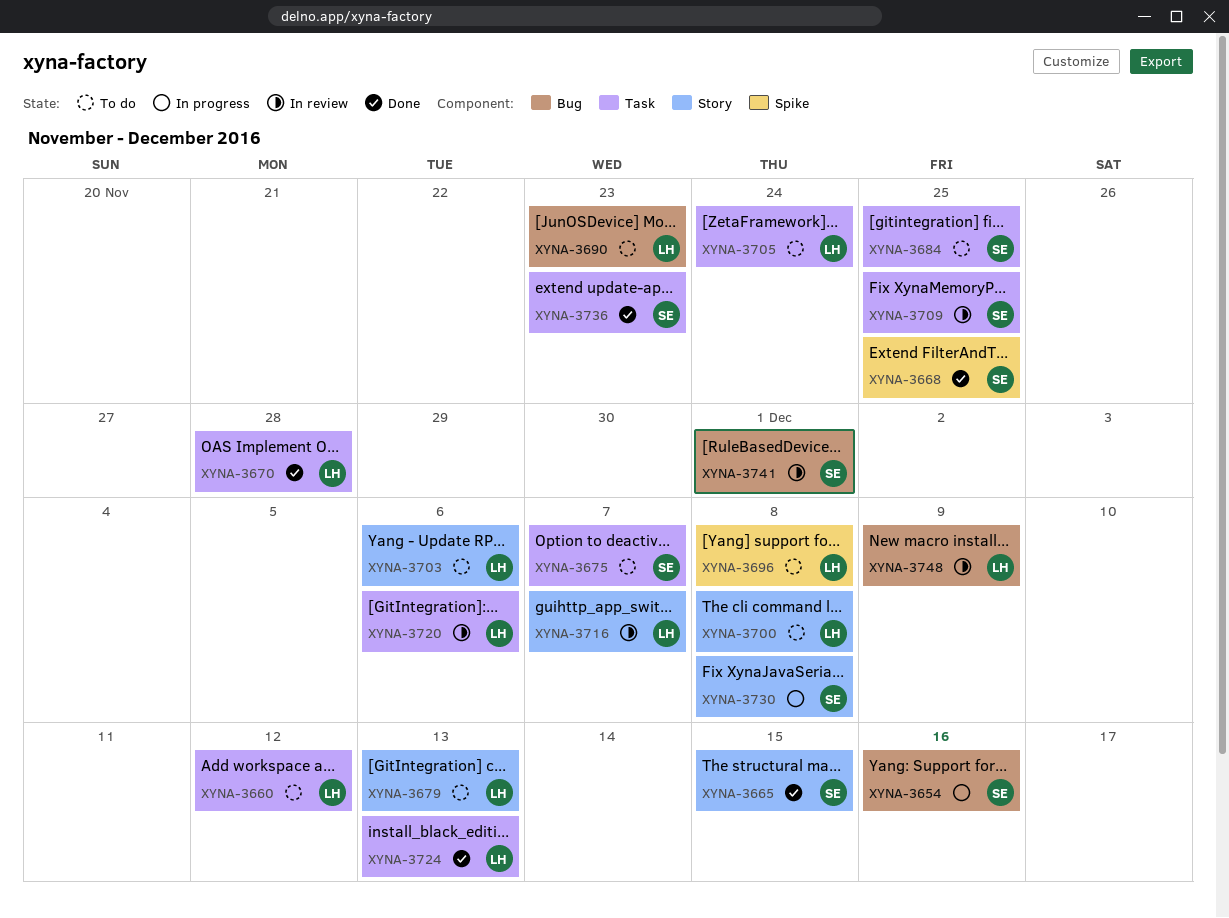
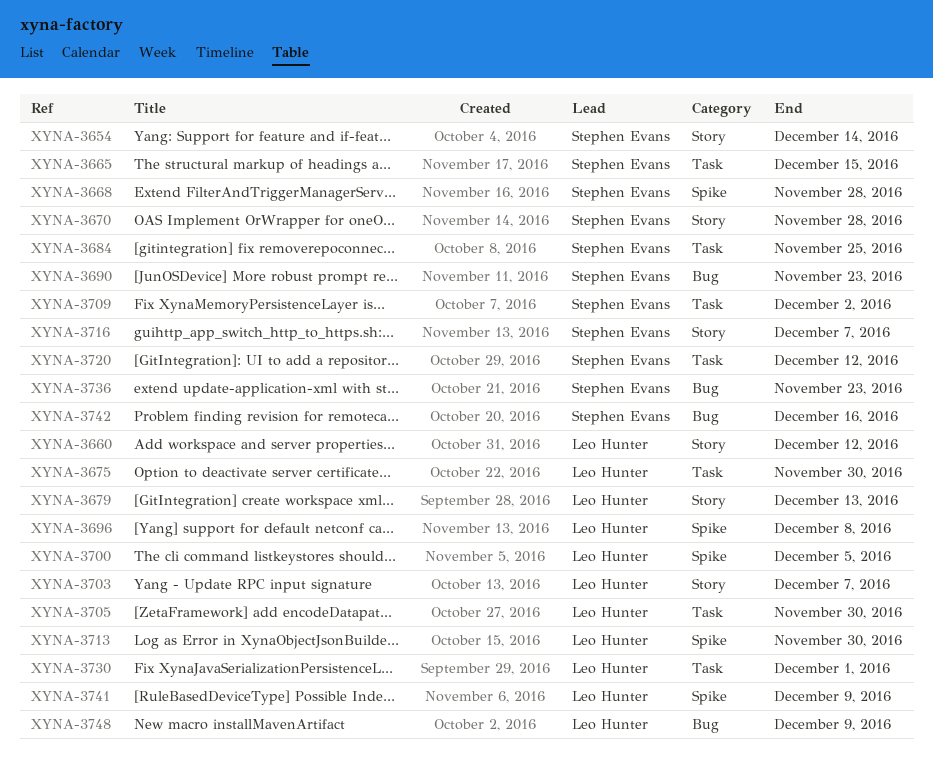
XYNA-3654, label: Bug -> Story
XYNA-3654, due: Dec 16 -> Dec 14
XYNA-3660, label: Task -> Story
XYNA-3665, label: Story -> Task
XYNA-3668, due: Nov 25 -> Nov 28
XYNA-3670, owner: Leo Hunter -> Stephen Evans
XYNA-3670, label: Task -> Story
XYNA-3675, owner: Stephen Evans -> Leo Hunter
XYNA-3675, due: Dec 7 -> Nov 30
XYNA-3690, owner: Leo Hunter -> Stephen Evans
XYNA-3700, label: Story -> Spike
XYNA-3700, due: Dec 8 -> Dec 5
XYNA-3703, due: Dec 6 -> Dec 7
XYNA-3705, due: Nov 24 -> Nov 30
XYNA-3709, due: Nov 25 -> Dec 2
XYNA-3713: none -> present
XYNA-3716, owner: Leo Hunter -> Stephen Evans
XYNA-3720, owner: Leo Hunter -> Stephen Evans
XYNA-3720, due: Dec 6 -> Dec 12
XYNA-3724: present -> none
XYNA-3730, owner: Stephen Evans -> Leo Hunter
XYNA-3730, label: Story -> Task
XYNA-3730, due: Dec 8 -> Dec 1
XYNA-3736, label: Task -> Bug
XYNA-3741, owner: Stephen Evans -> Leo Hunter
XYNA-3741, label: Bug -> Spike
XYNA-3741, due: Dec 1 -> Dec 9
XYNA-3742: none -> present

